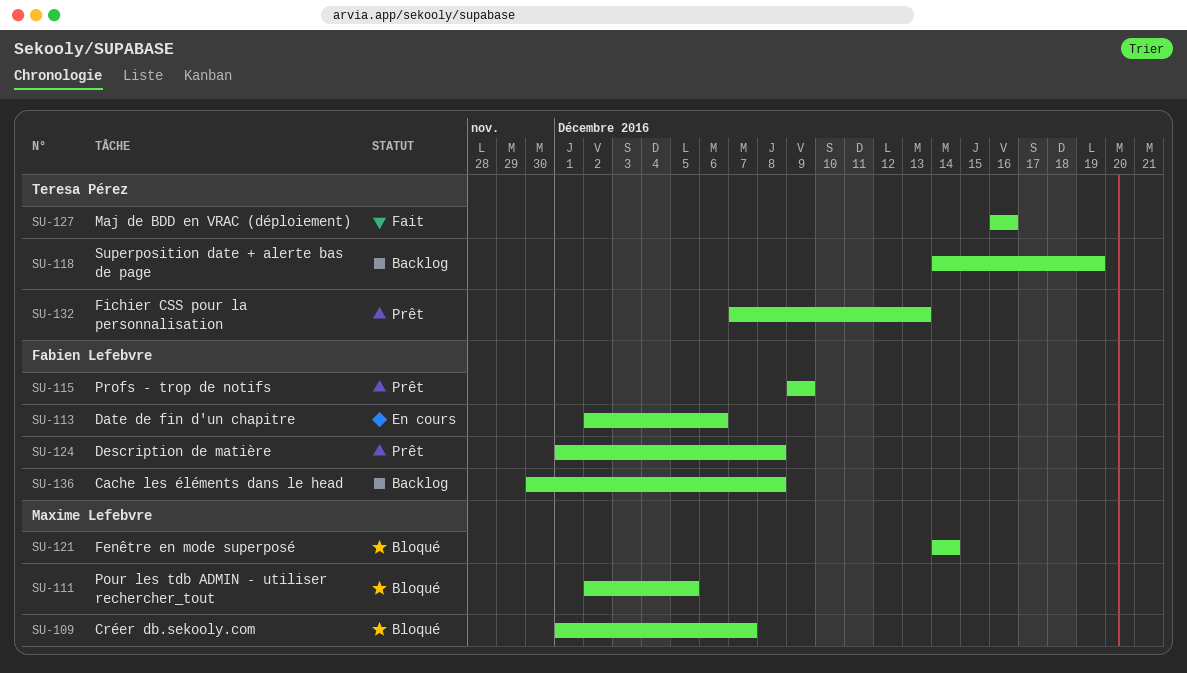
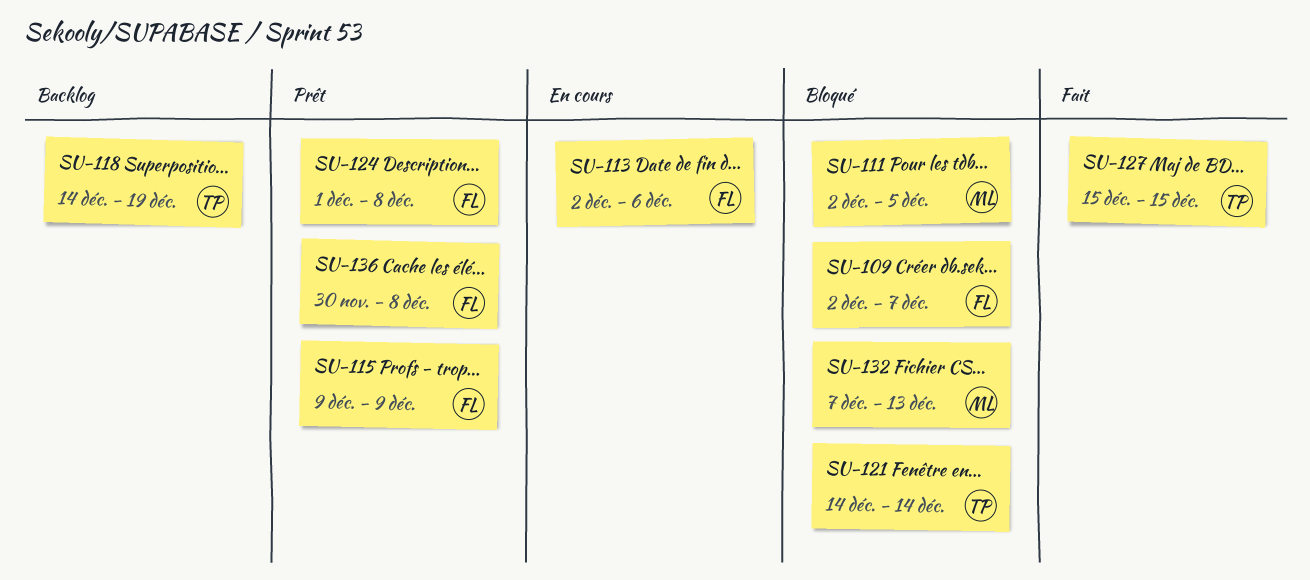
SU-109, owner: Maxime Lefebvre -> Fabien Lefebvre
SU-109, start: Dec 1 -> Dec 2
SU-121, owner: Maxime Lefebvre -> Teresa Pérez
SU-127, start: Dec 16 -> Dec 15
SU-127, due: Dec 16 -> Dec 15
SU-132, status: Prêt -> Bloqué
SU-132, owner: Teresa Pérez -> Maxime Lefebvre
SU-136, status: Backlog -> Prêt

